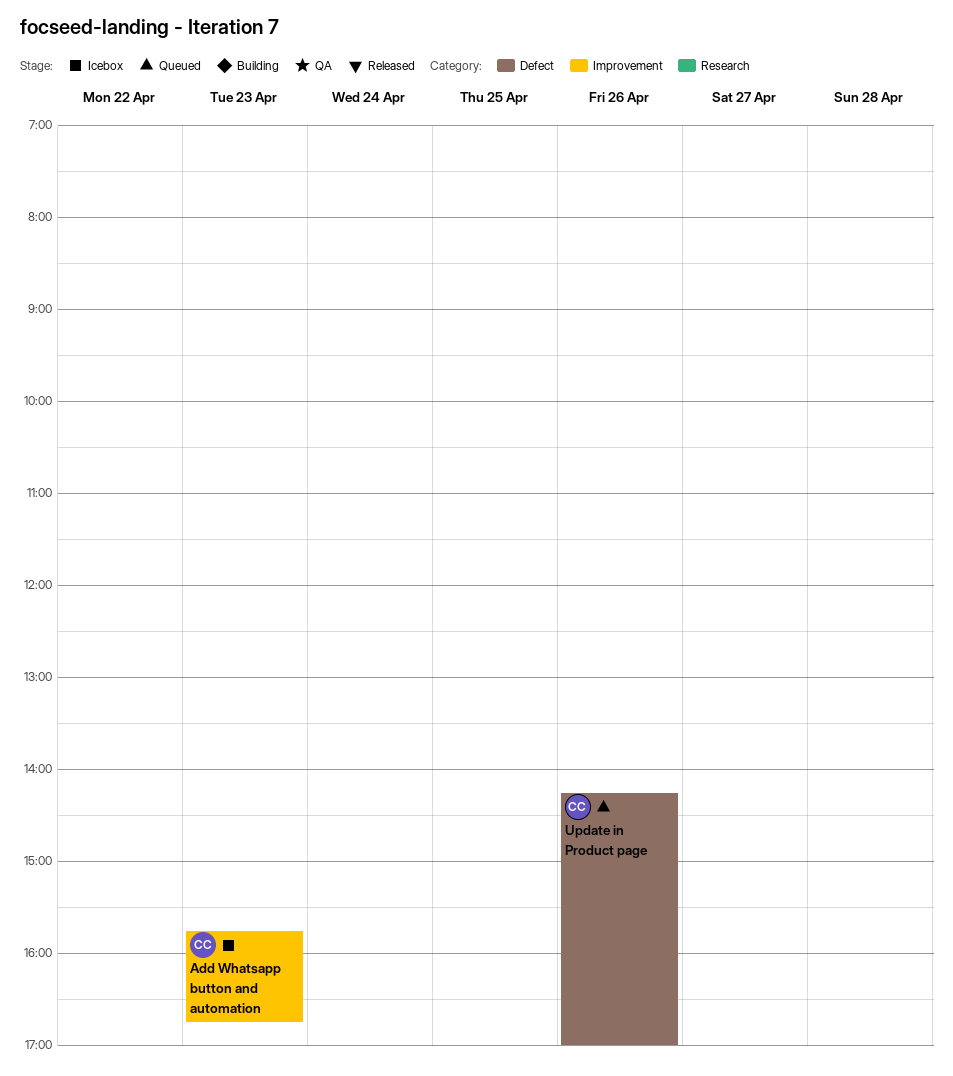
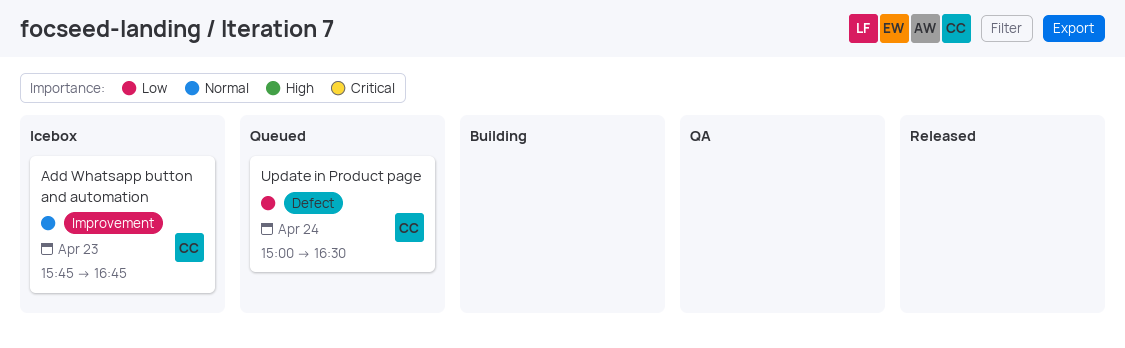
Update in Product page, day: Apr 26 -> Apr 24
Update in Product page, begins: 14:15 -> 15:00
Update in Product page, ends: 17:00 -> 16:30

